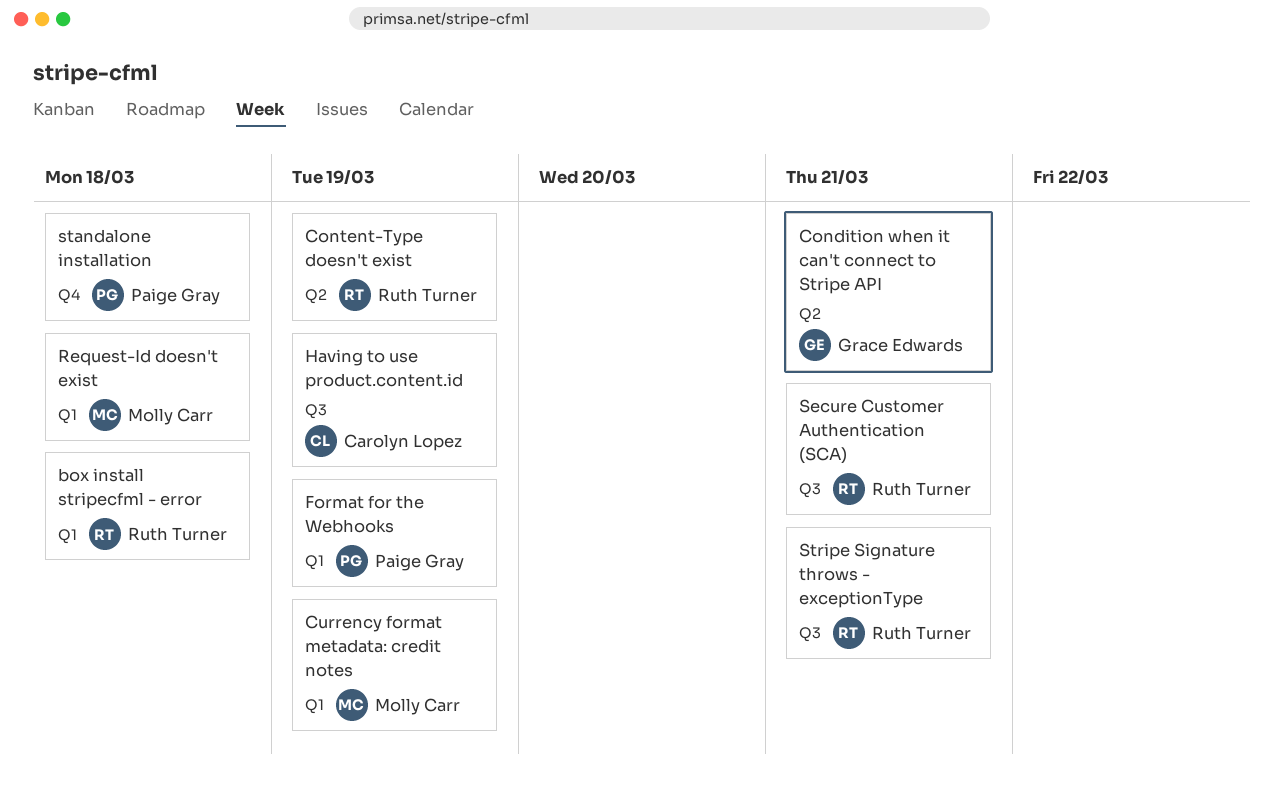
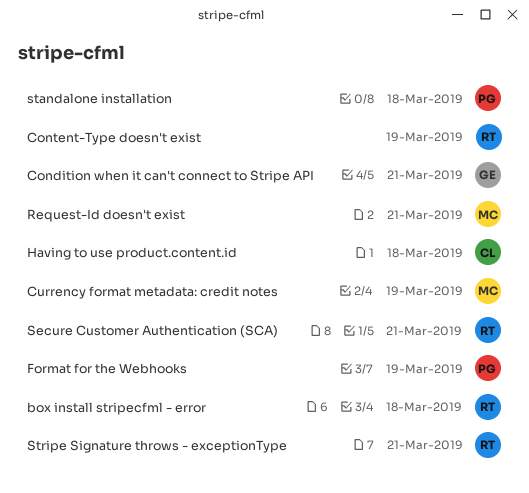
Having to use product.content.id, due: Mar 19 -> Mar 18
Request-Id doesn't exist, due: Mar 18 -> Mar 21

